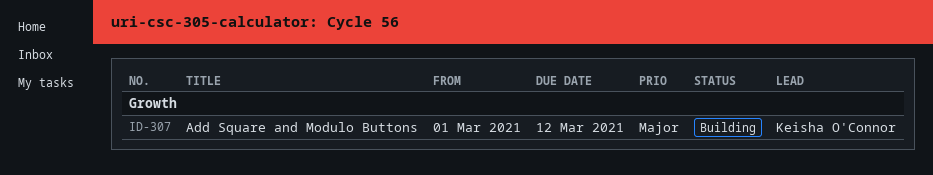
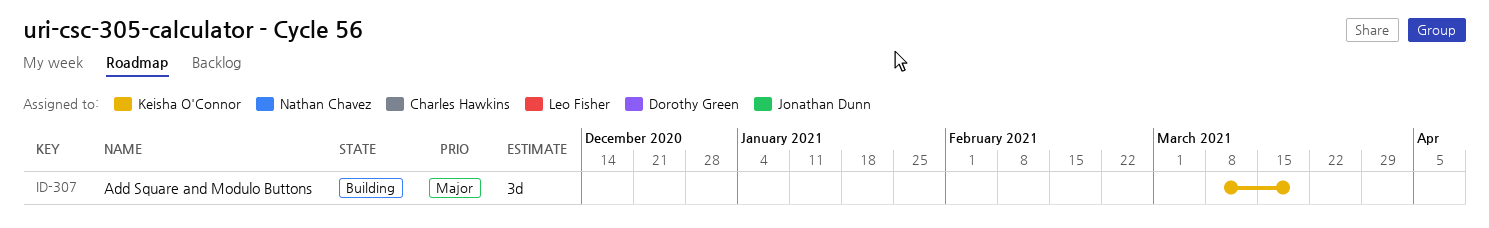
ID-307, start: Mar 1 -> Mar 8
ID-307, due: Mar 12 -> Mar 19

